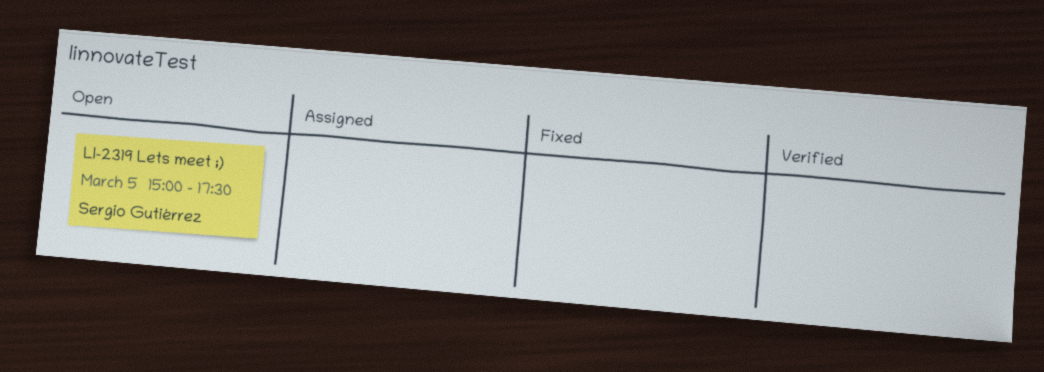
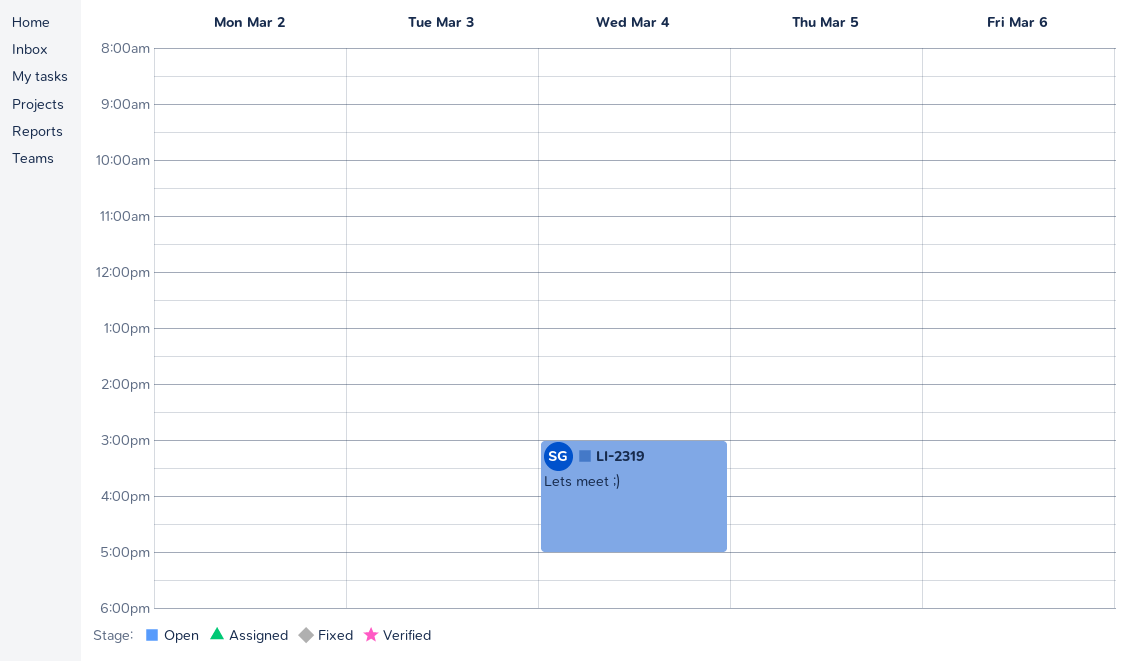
LI-2319, day: Mar 5 -> Mar 4
LI-2319, ends: 17:30 -> 17:00

